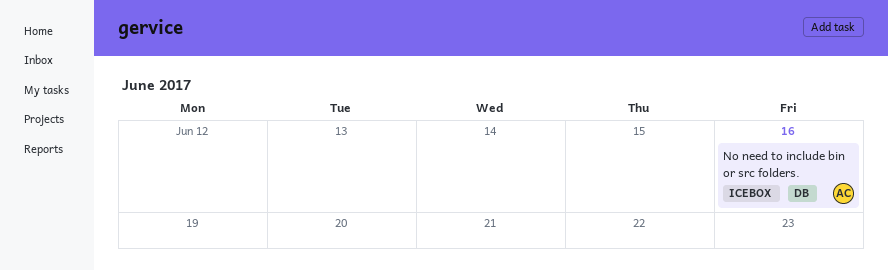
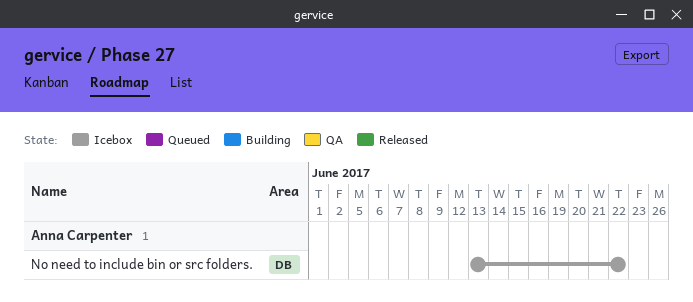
No need to include bin or src folders., due: Jun 16 -> Jun 22

